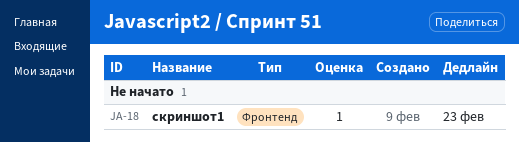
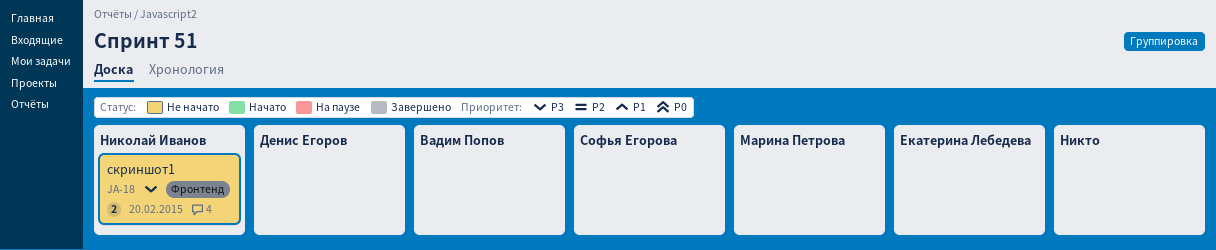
JA-18, estimate: 1 -> 2
JA-18, due: Feb 23 -> Feb 20

